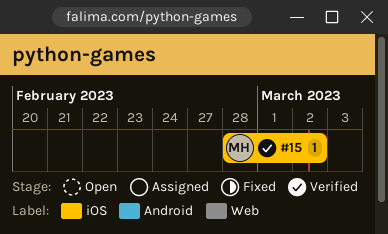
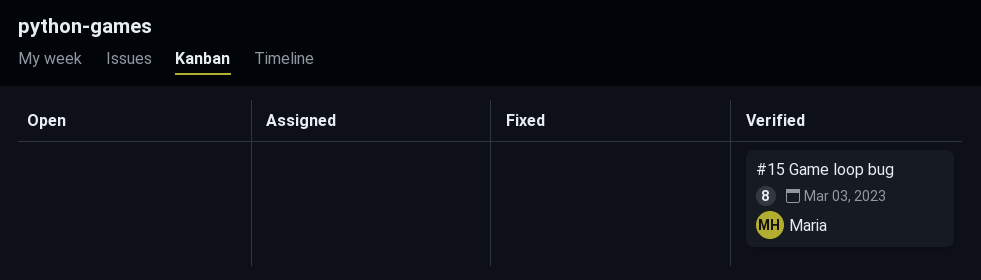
#15, estimate: 1 -> 8
#15, due: Mar 2 -> Mar 3

